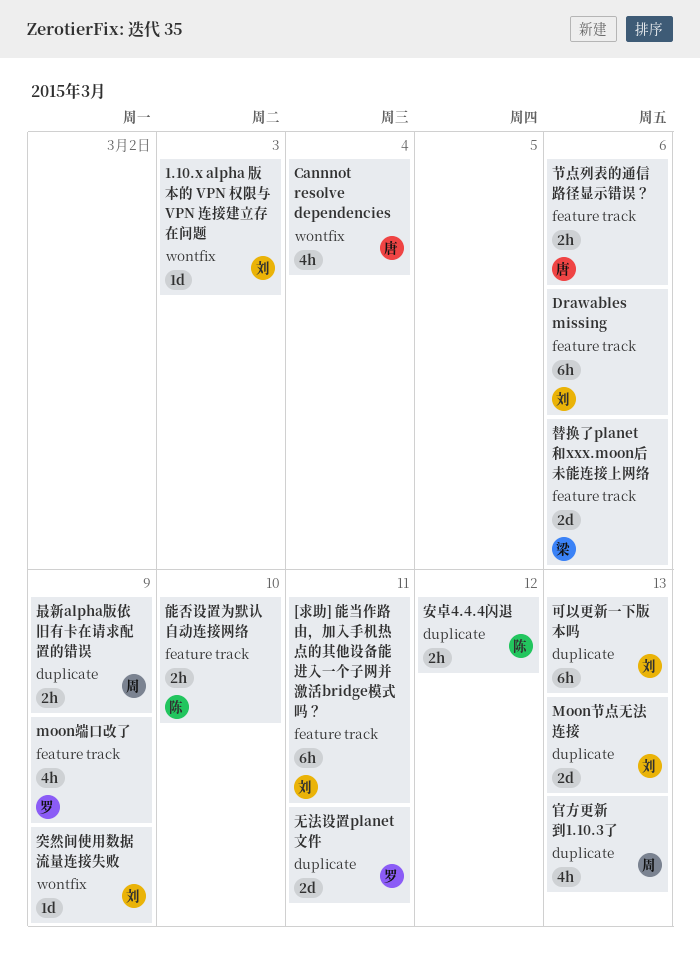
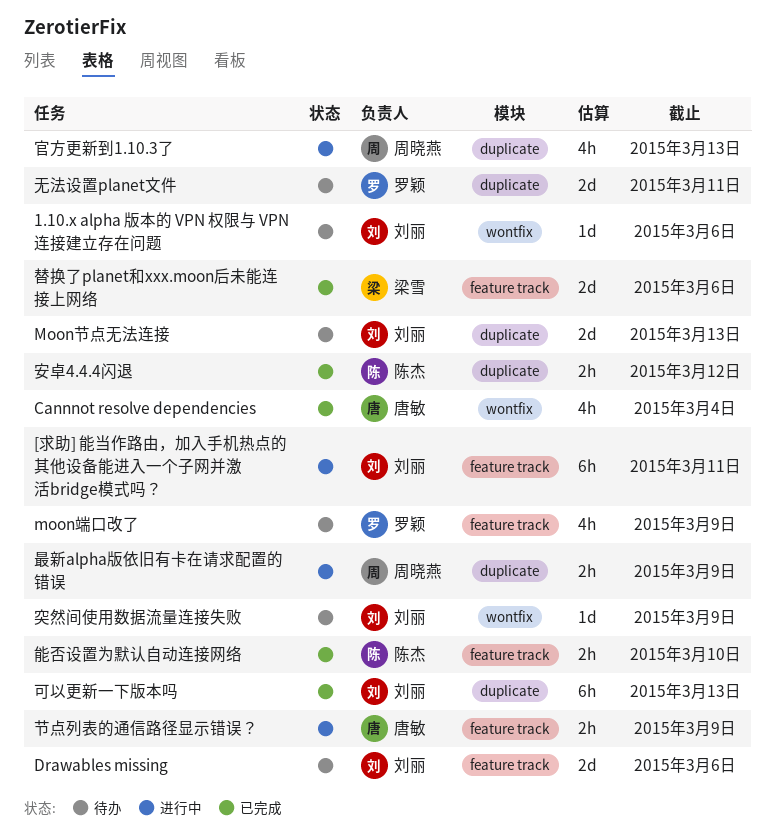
1.10.x alpha 版本的 VPN 权限与 VPN 连接建立存在问题, due: Mar 3 -> Mar 6
Drawables missing, estimate: 6h -> 2d
节点列表的通信路径显示错误？, due: Mar 6 -> Mar 9

